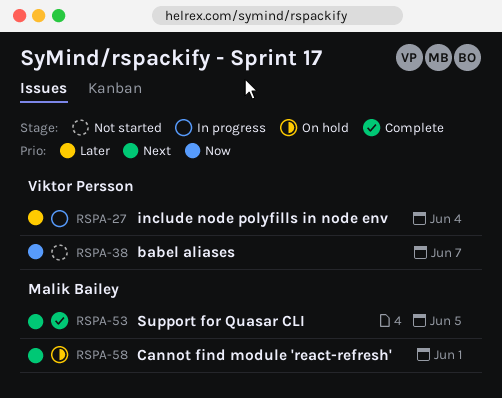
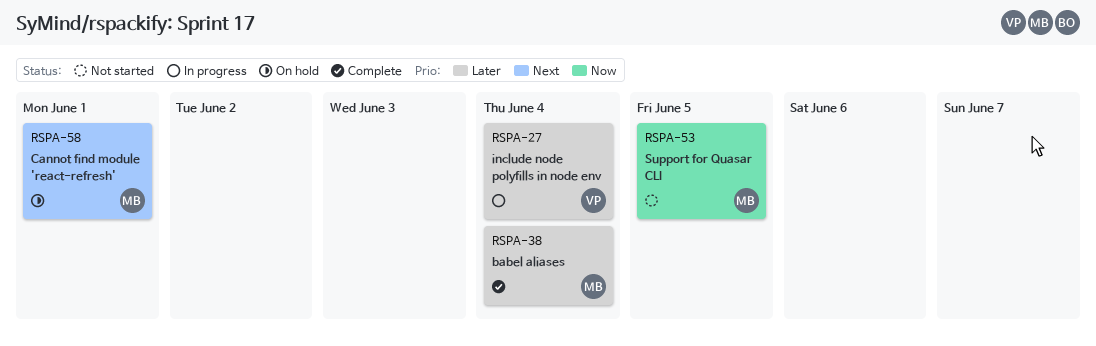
RSPA-38, status: Not started -> Complete
RSPA-38, owner: Viktor Persson -> Malik Bailey
RSPA-38, priority: Now -> Later
RSPA-38, due: Jun 7 -> Jun 4
RSPA-53, status: Complete -> Not started
RSPA-53, priority: Next -> Now

